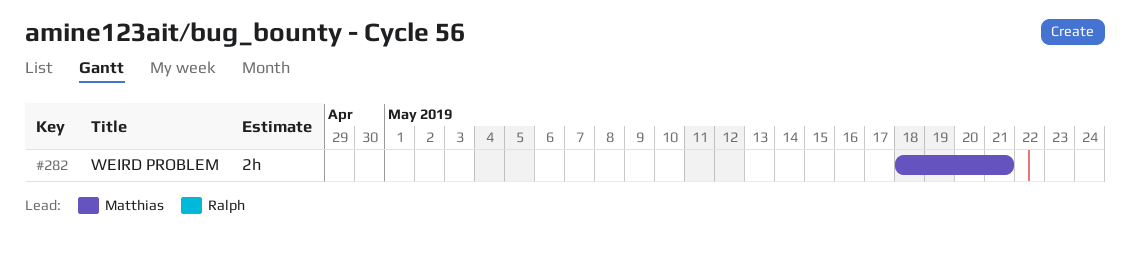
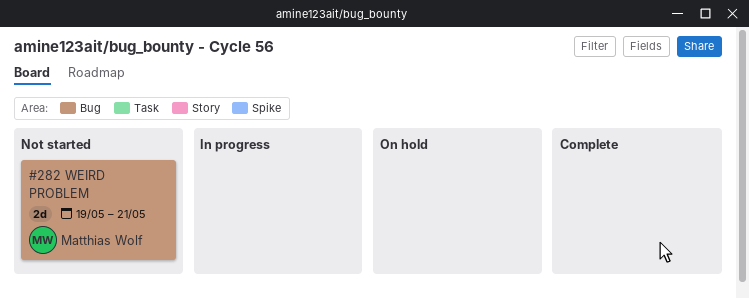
#282, estimate: 2h -> 2d
#282, start: May 18 -> May 19

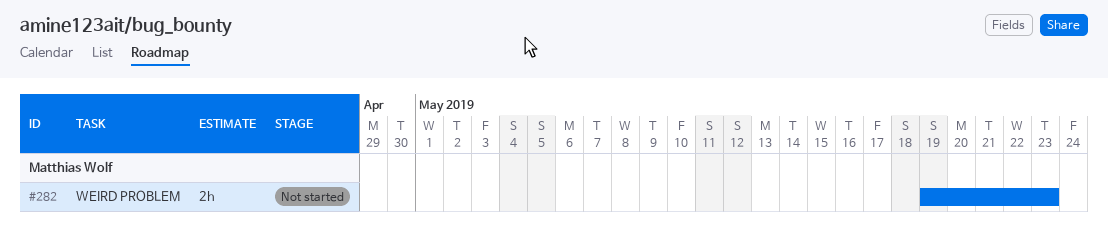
#282, estimate: 2d -> 2h
#282, due: May 21 -> May 23

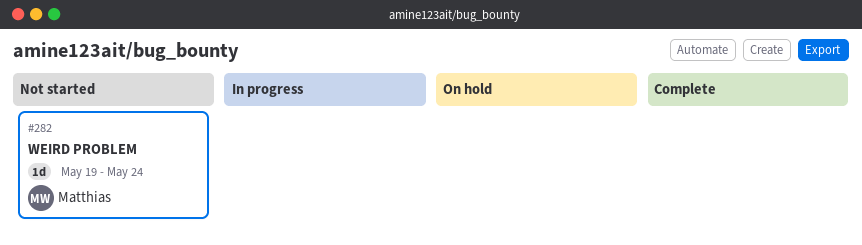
#282, estimate: 2h -> 1d
#282, due: May 23 -> May 24

